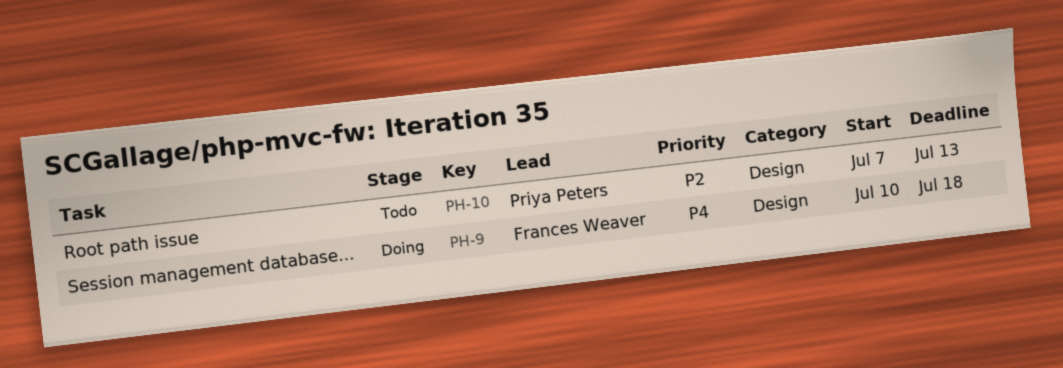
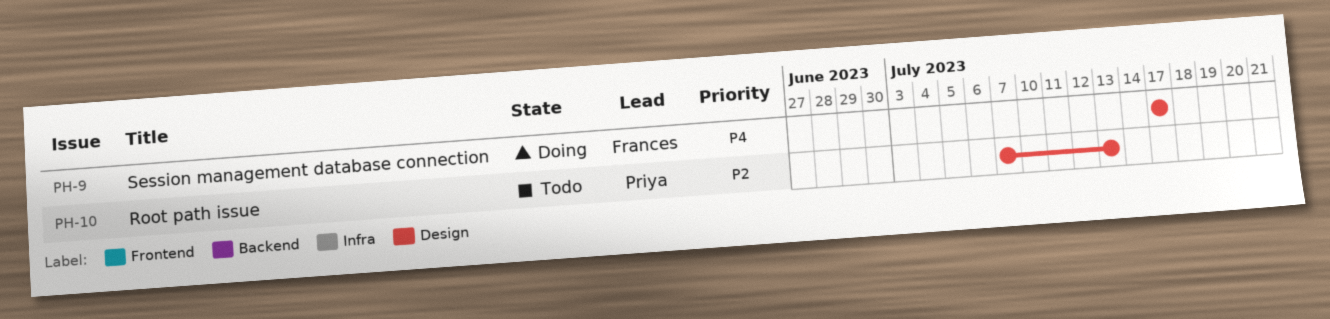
PH-9, start: Jul 10 -> Jul 17
PH-9, due: Jul 18 -> Jul 17

